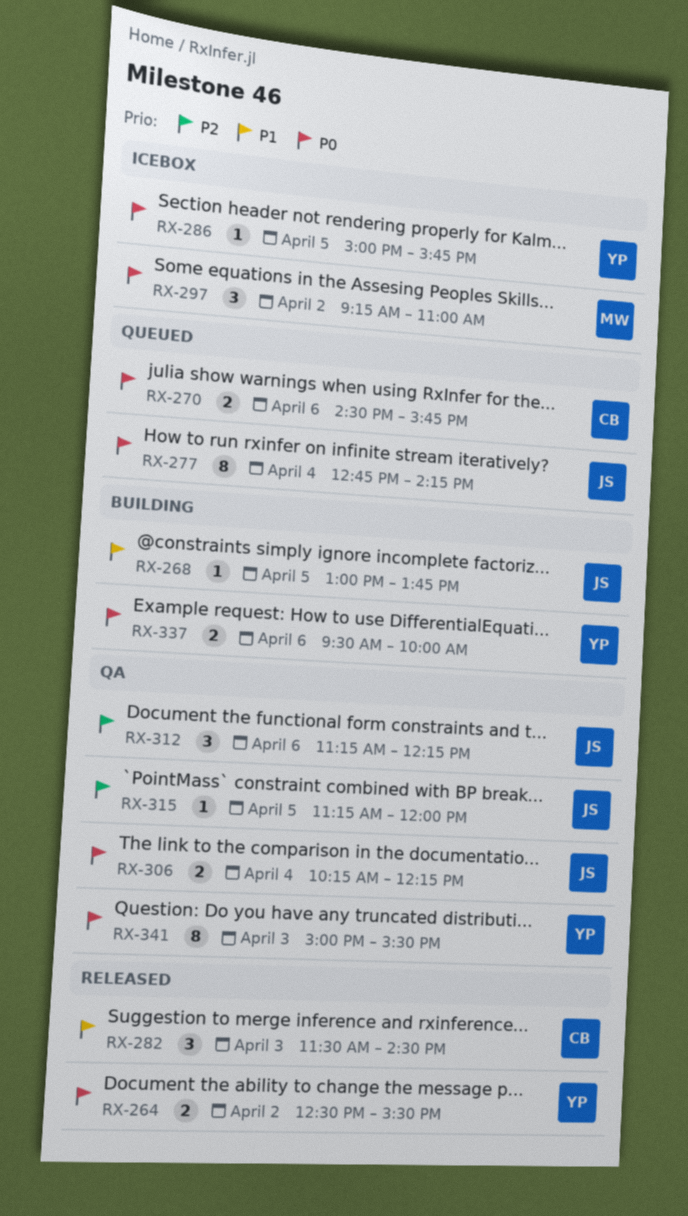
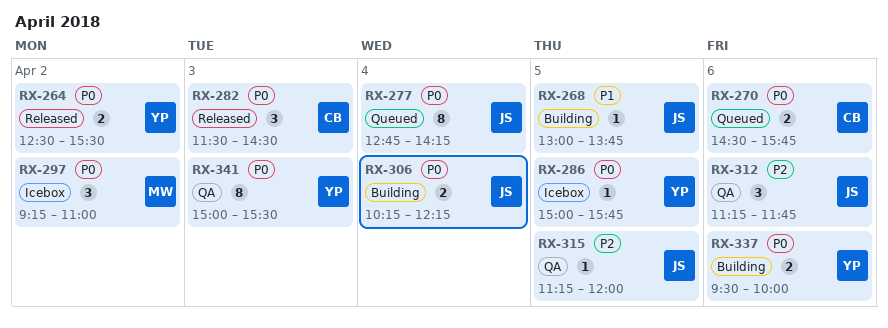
RX-282, priority: P1 -> P0
RX-306, status: QA -> Building
RX-312, ends: 12:15 -> 11:45

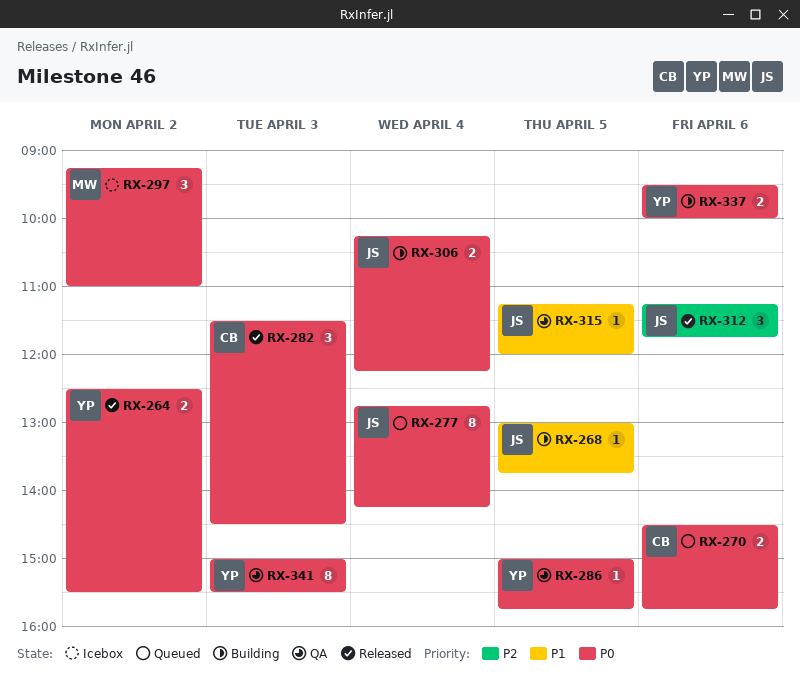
RX-286, status: Icebox -> QA
RX-312, status: QA -> Released
RX-315, priority: P2 -> P1

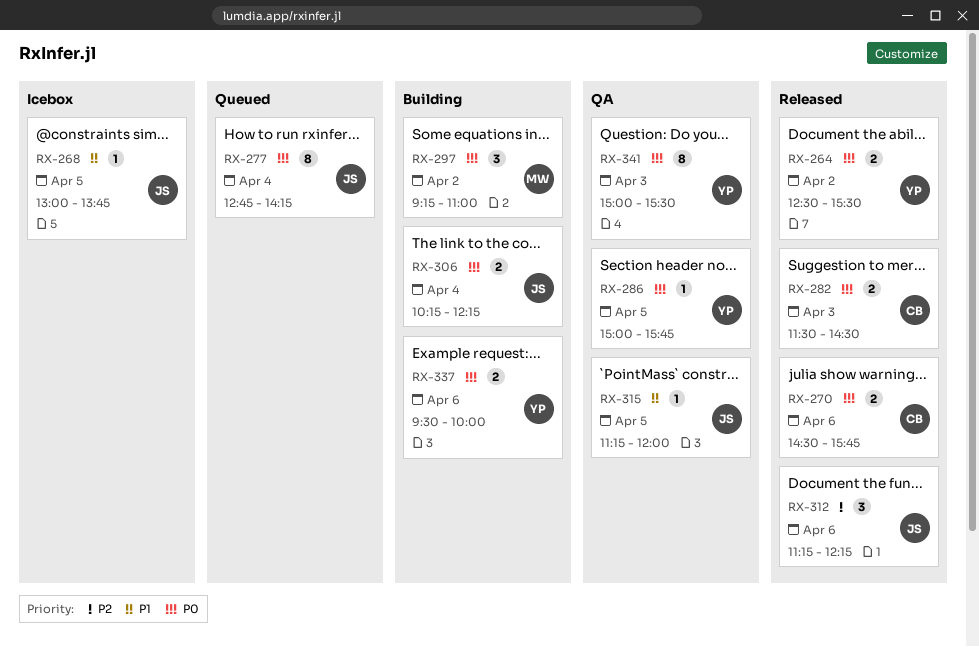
RX-268, status: Building -> Icebox
RX-270, status: Queued -> Released
RX-282, estimate: 3 -> 2
RX-297, status: Icebox -> Building
RX-312, ends: 11:45 -> 12:15

